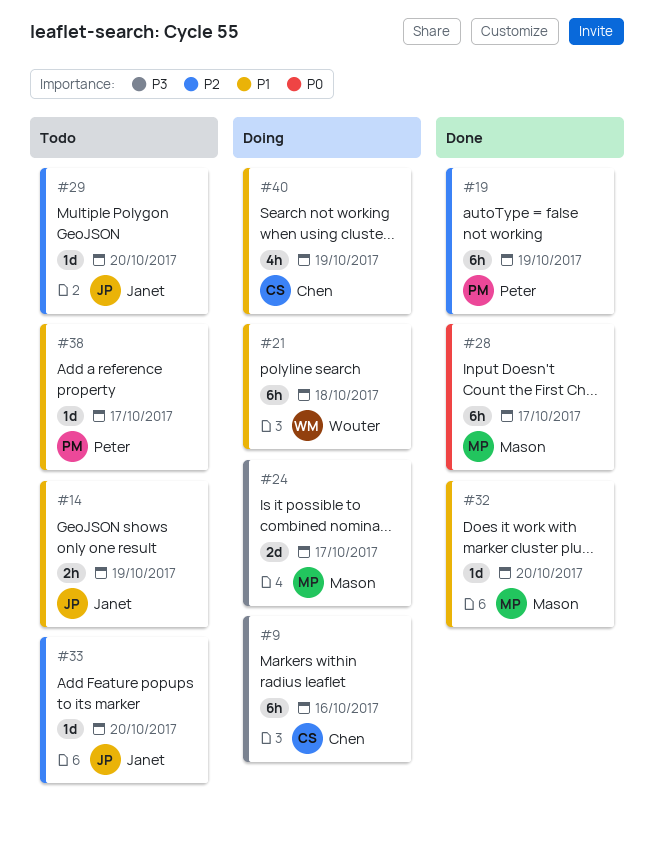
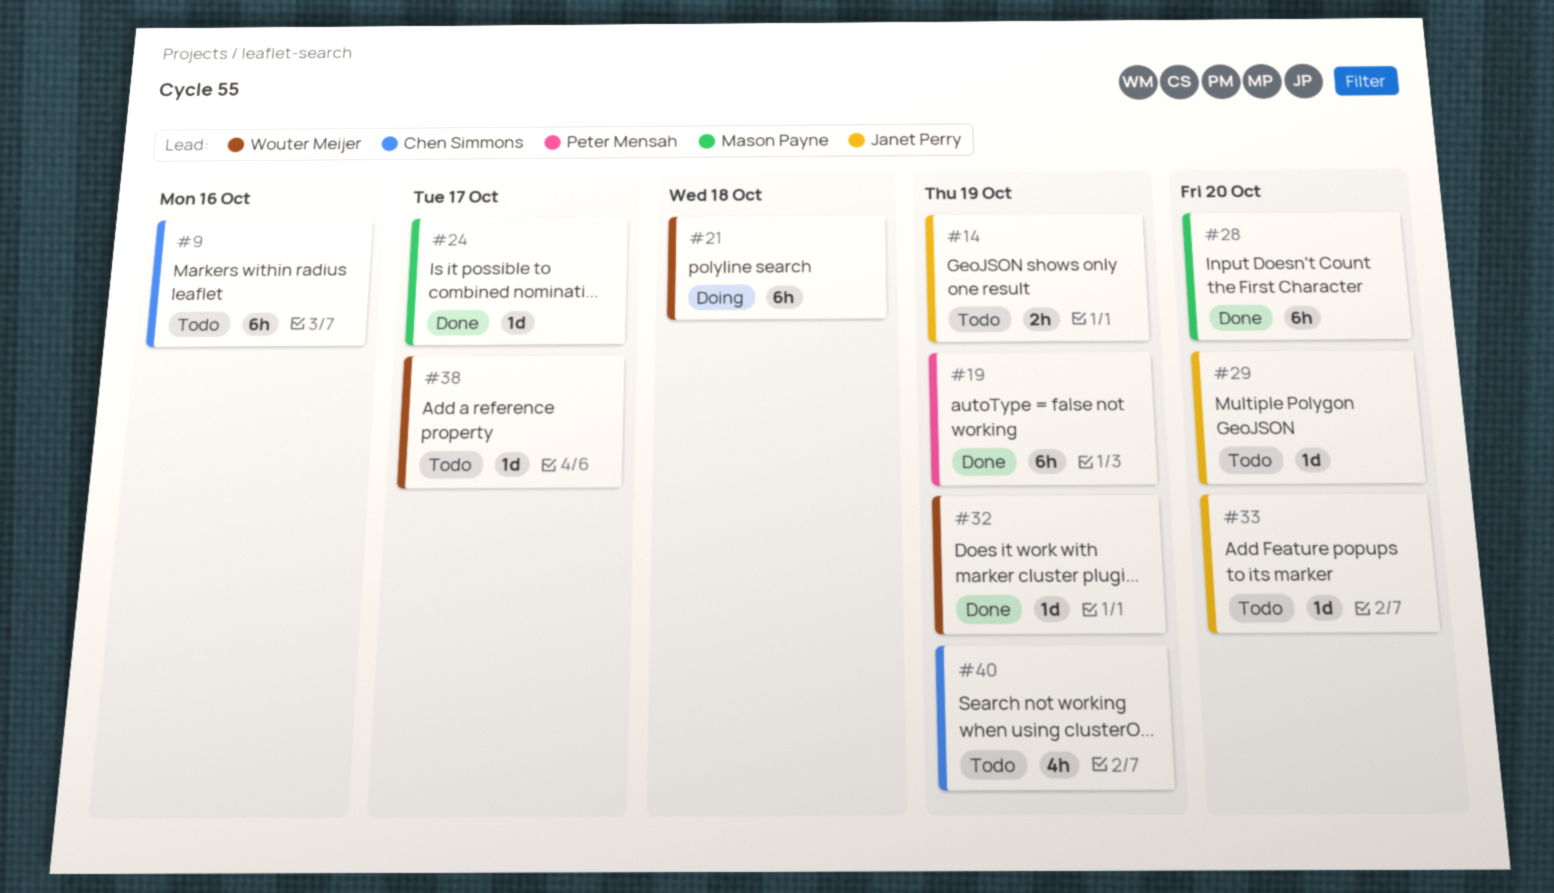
#9, status: Doing -> Todo
#24, status: Doing -> Done
#24, estimate: 2d -> 1d
#28, due: Oct 17 -> Oct 20
#32, owner: Mason Payne -> Wouter Meijer
#32, due: Oct 20 -> Oct 19
#38, owner: Peter Mensah -> Wouter Meijer
#40, status: Doing -> Todo

